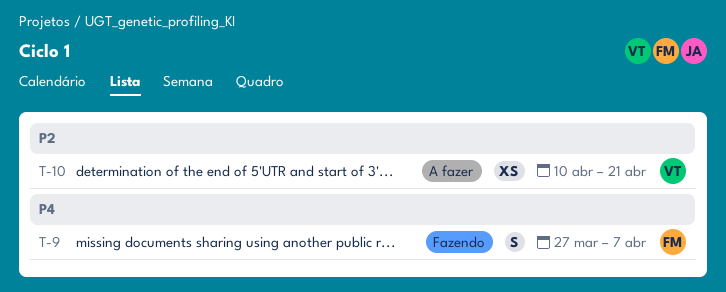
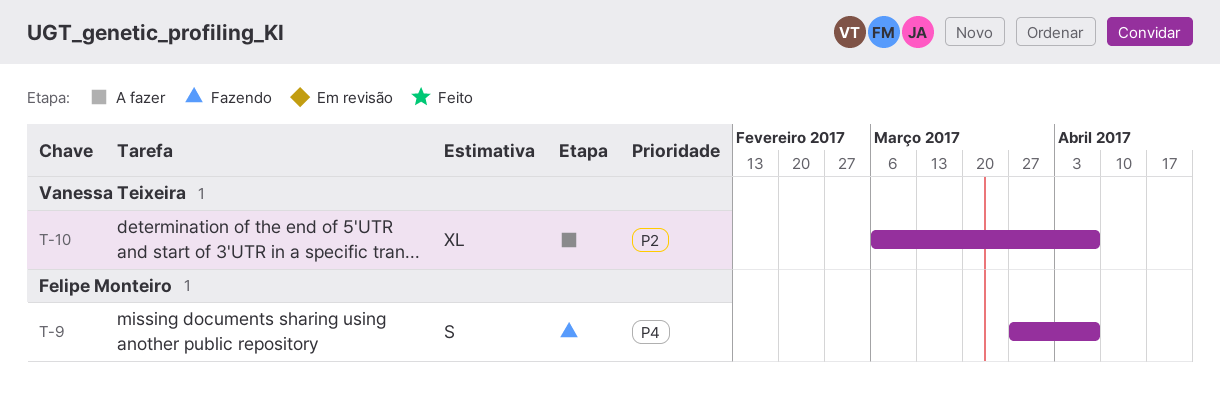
T-10, estimate: XS -> XL
T-10, start: Apr 10 -> Mar 6
T-10, due: Apr 21 -> Apr 7

